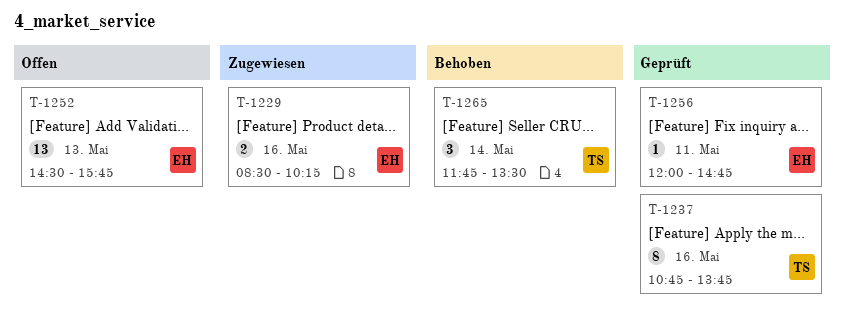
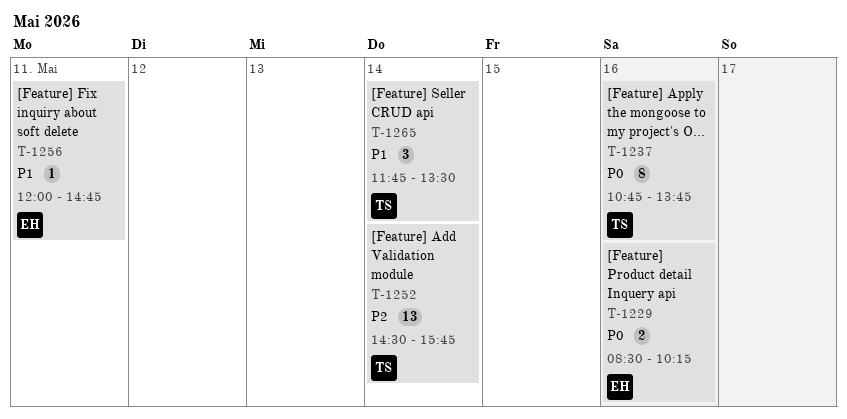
T-1252, owner: EH -> TS
T-1252, day: May 13 -> May 14

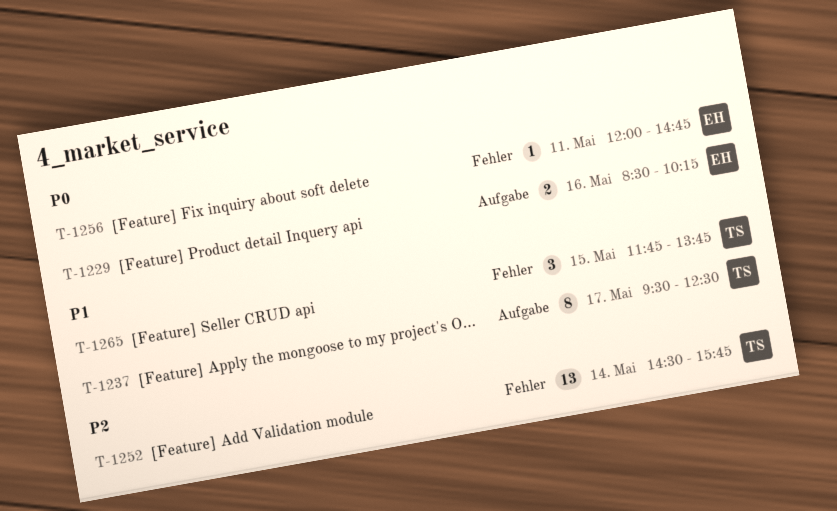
T-1237, priority: P0 -> P1
T-1237, day: May 16 -> May 17
T-1237, begins: 10:45 -> 09:30
T-1237, ends: 13:45 -> 12:30
T-1256, priority: P1 -> P0
T-1265, day: May 14 -> May 15
T-1265, ends: 13:30 -> 13:45

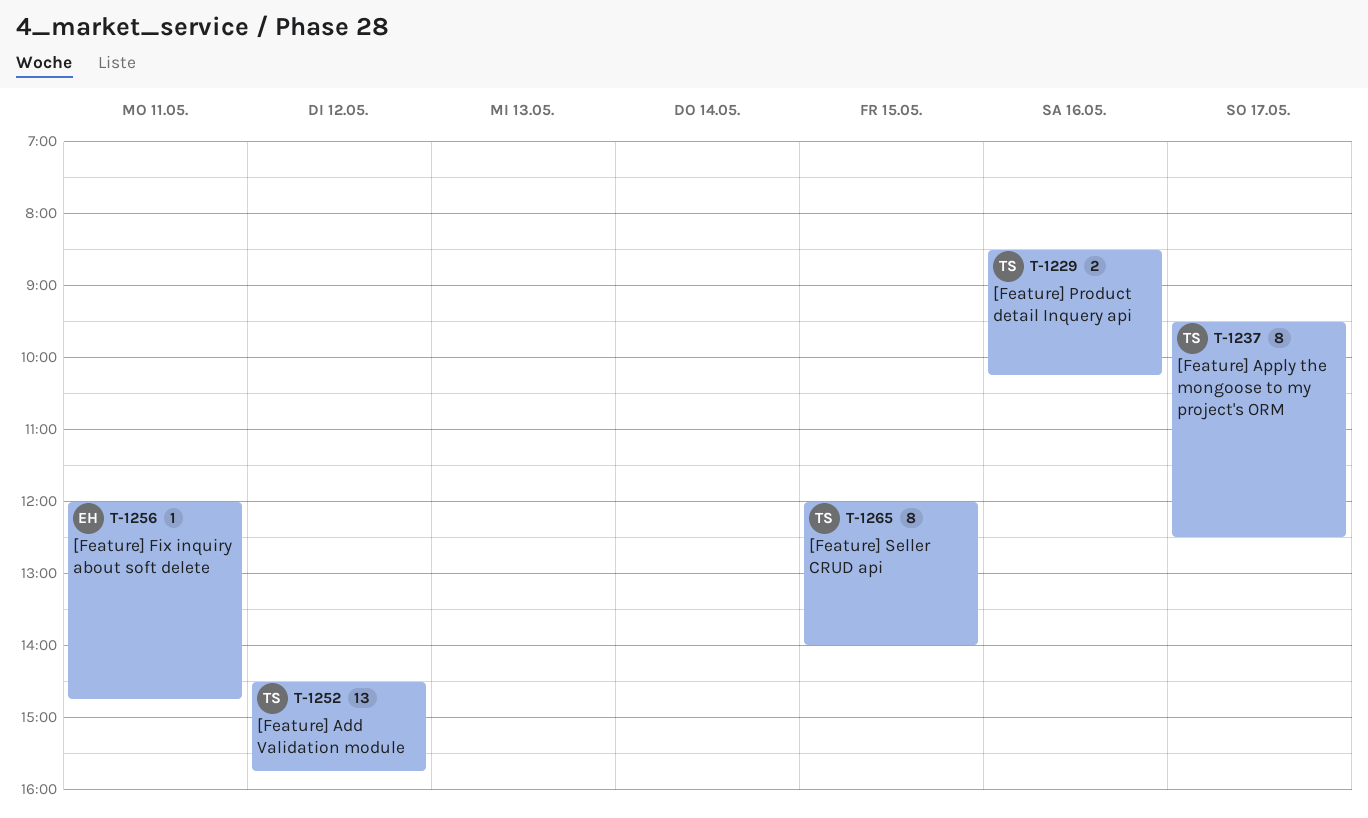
T-1229, owner: EH -> TS
T-1252, day: May 14 -> May 12
T-1265, estimate: 3 -> 8
T-1265, begins: 11:45 -> 12:00
T-1265, ends: 13:45 -> 14:00

